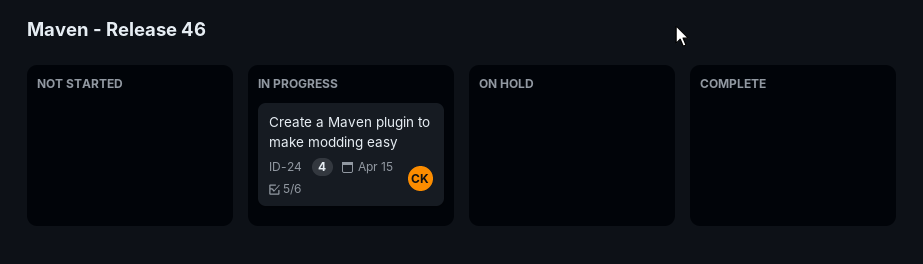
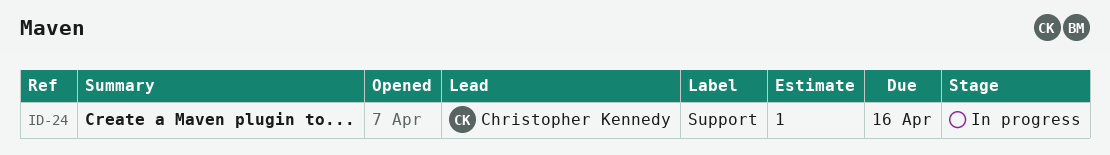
ID-24, estimate: 4 -> 1
ID-24, due: Apr 15 -> Apr 16

